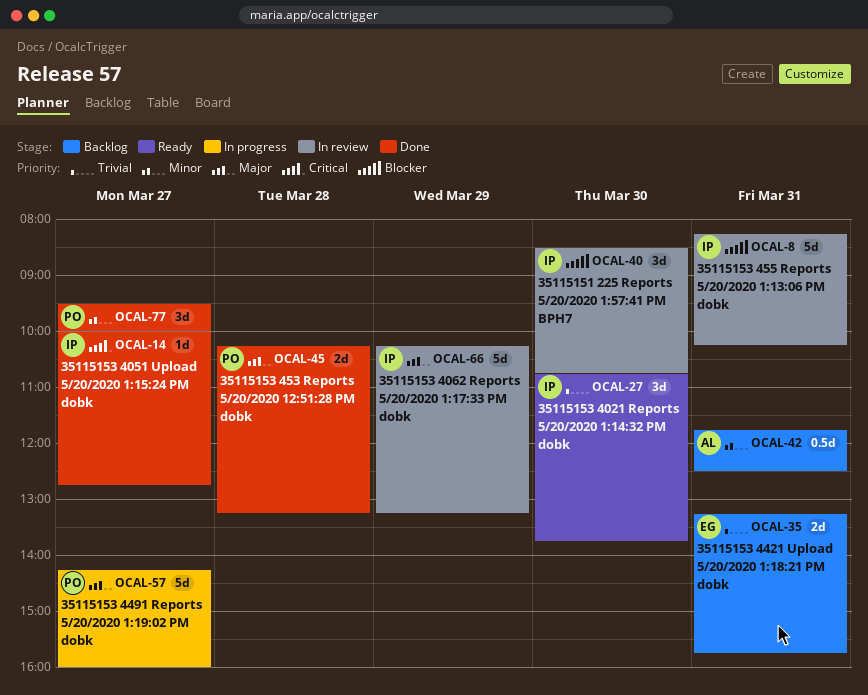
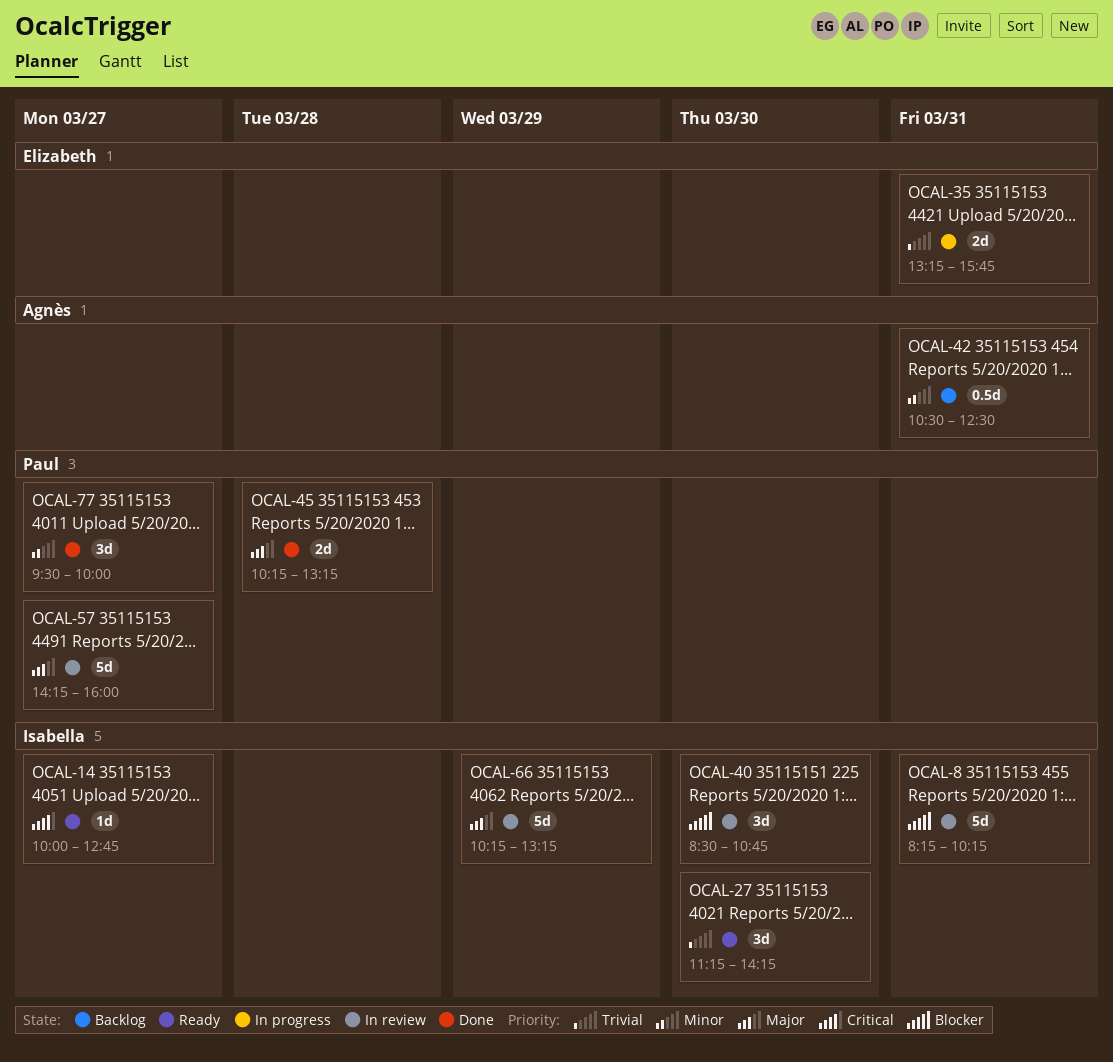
OCAL-14, status: Done -> Ready
OCAL-27, begins: 10:45 -> 11:15
OCAL-27, ends: 13:45 -> 14:15
OCAL-35, status: Backlog -> In progress
OCAL-42, begins: 11:45 -> 10:30
OCAL-57, status: In progress -> In review

